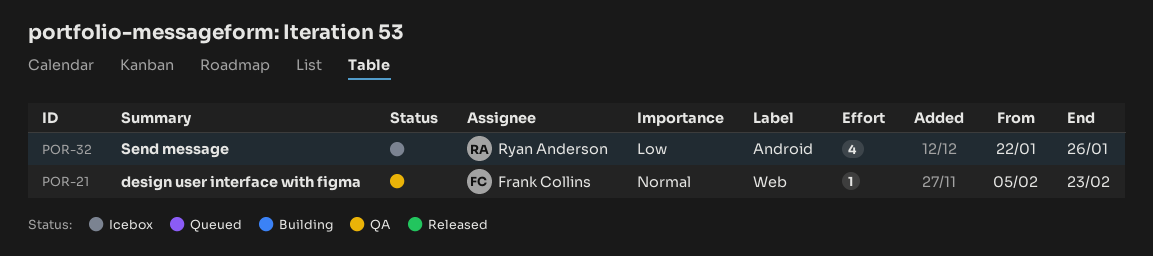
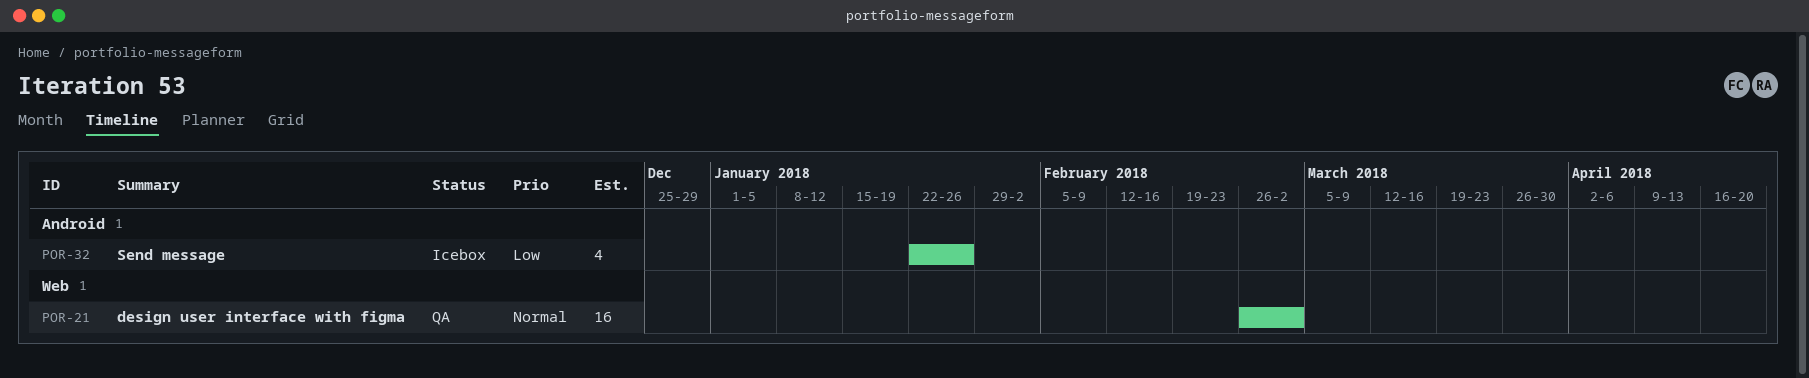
POR-21, estimate: 1 -> 16
POR-21, start: Feb 5 -> Feb 26
POR-21, due: Feb 23 -> Mar 2

